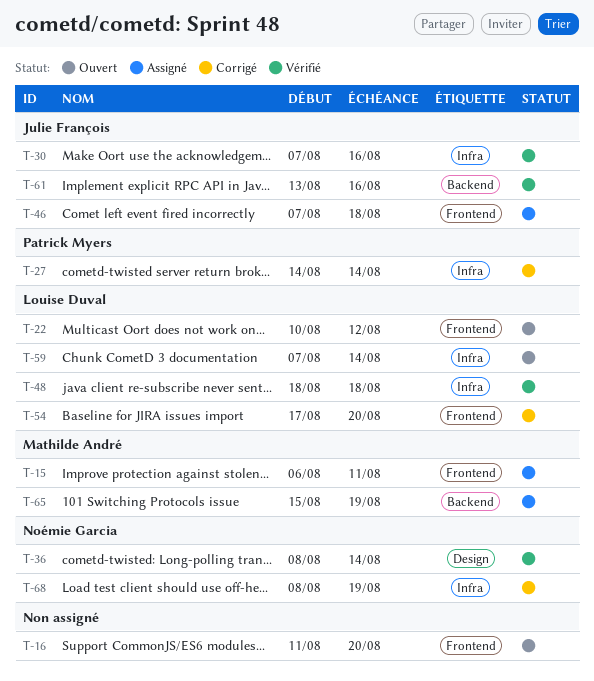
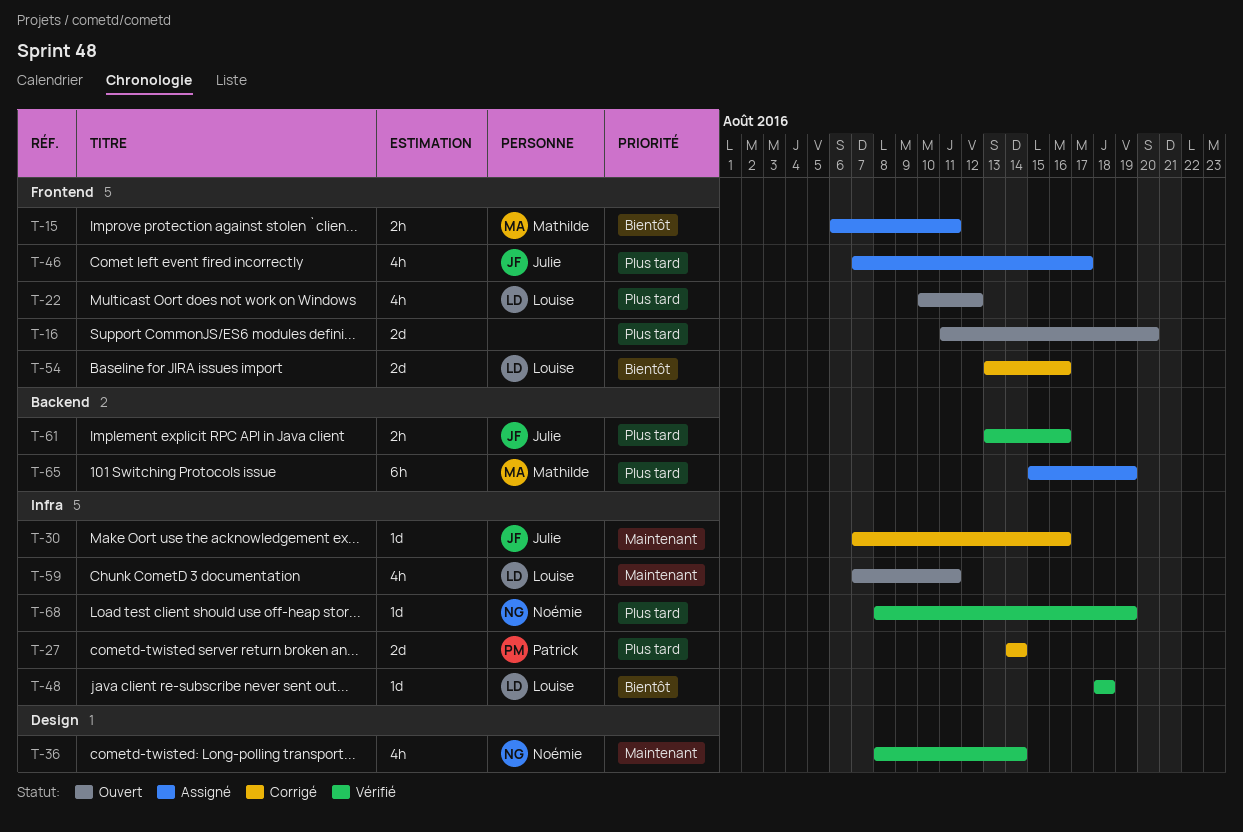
T-30, status: Vérifié -> Corrigé
T-46, due: Aug 18 -> Aug 17
T-54, start: Aug 17 -> Aug 13
T-54, due: Aug 20 -> Aug 16
T-59, due: Aug 14 -> Aug 11
T-68, status: Corrigé -> Vérifié

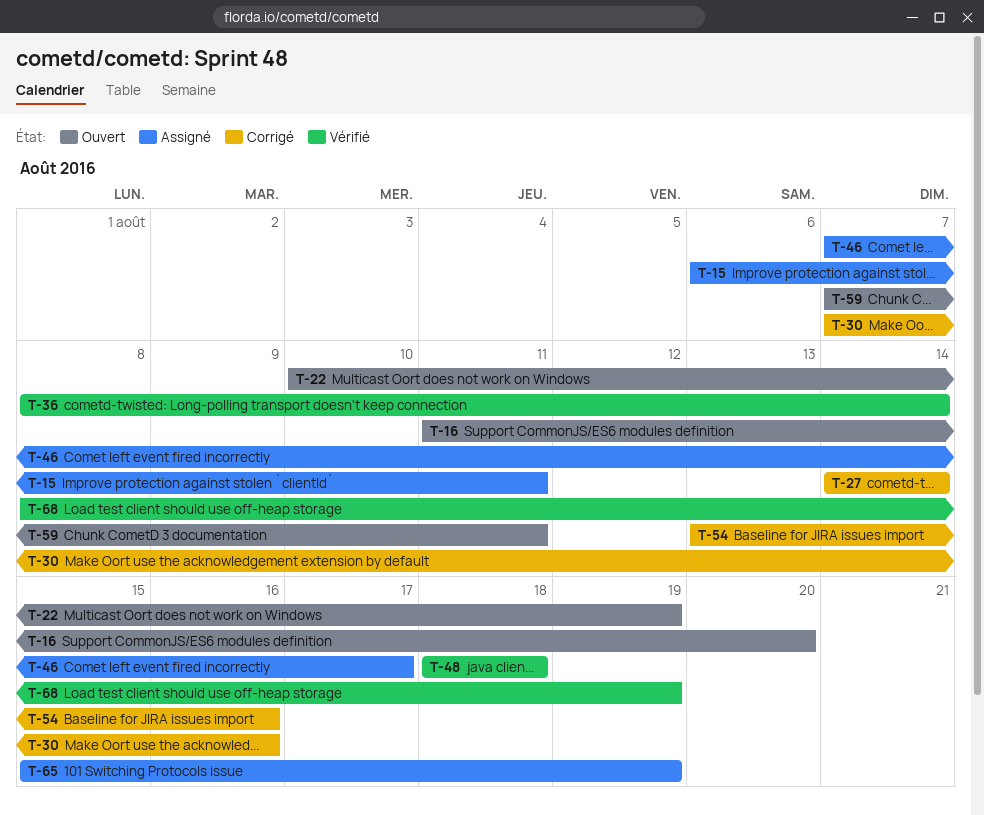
T-22, due: Aug 12 -> Aug 19
T-61: present -> none

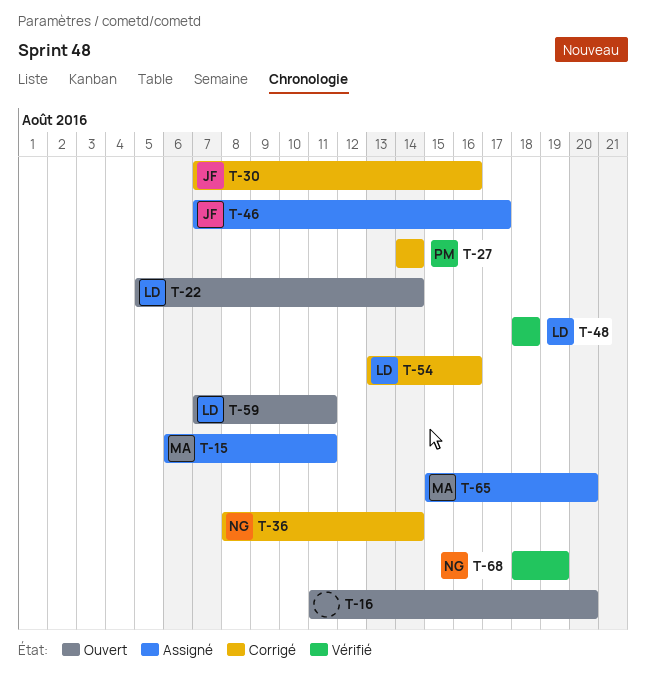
T-22, start: Aug 10 -> Aug 5
T-22, due: Aug 19 -> Aug 14
T-36, status: Vérifié -> Corrigé
T-65, due: Aug 19 -> Aug 20
T-68, start: Aug 8 -> Aug 18

